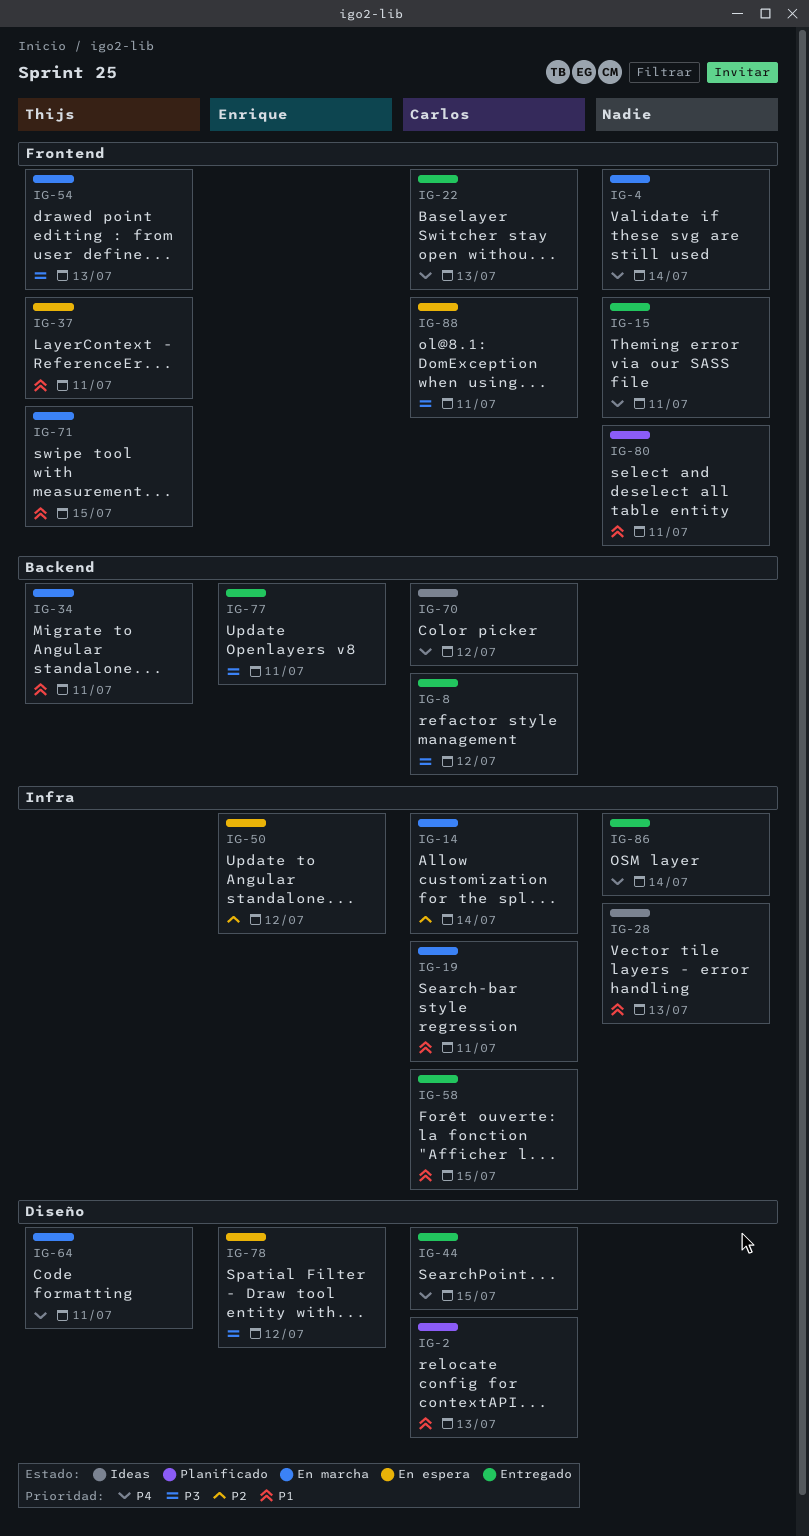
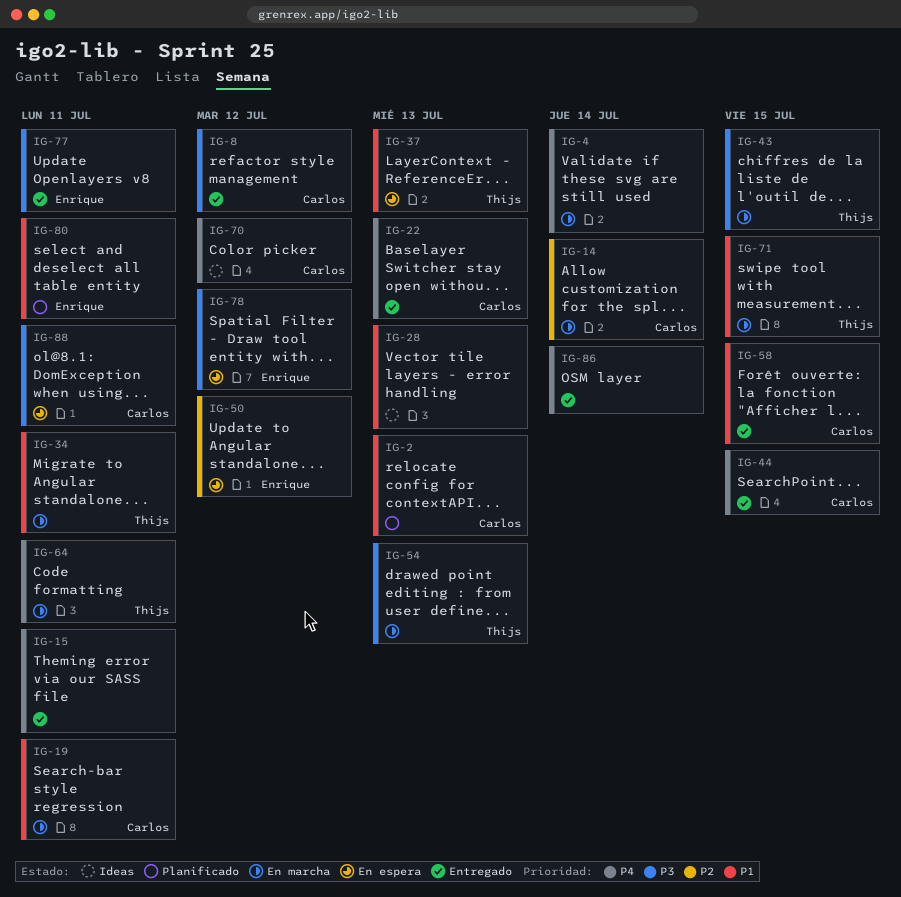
IG-37, due: Jul 11 -> Jul 13
IG-43: none -> present
IG-80, owner: none -> Enrique

